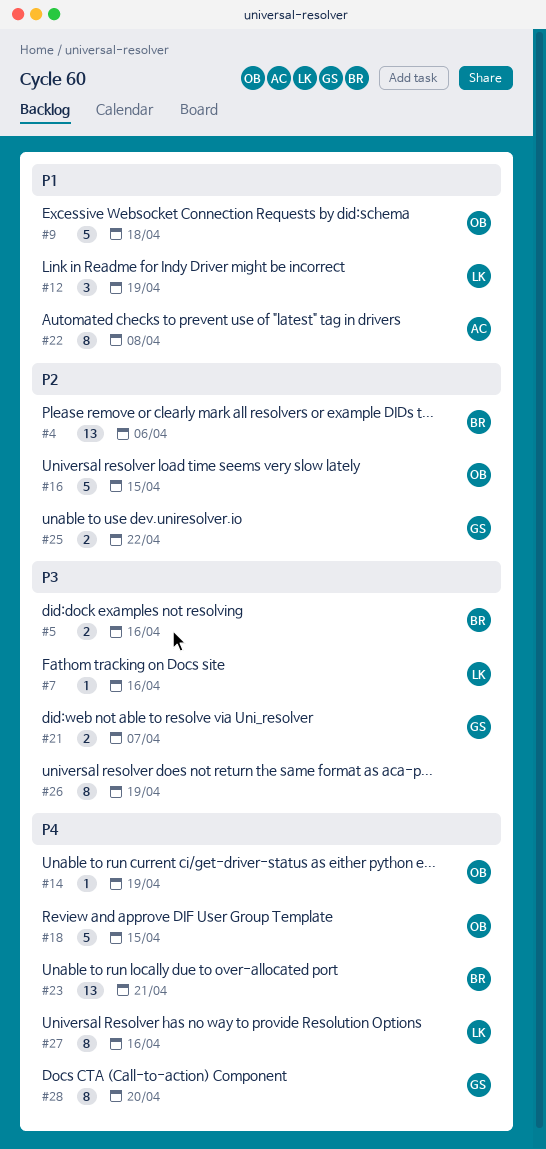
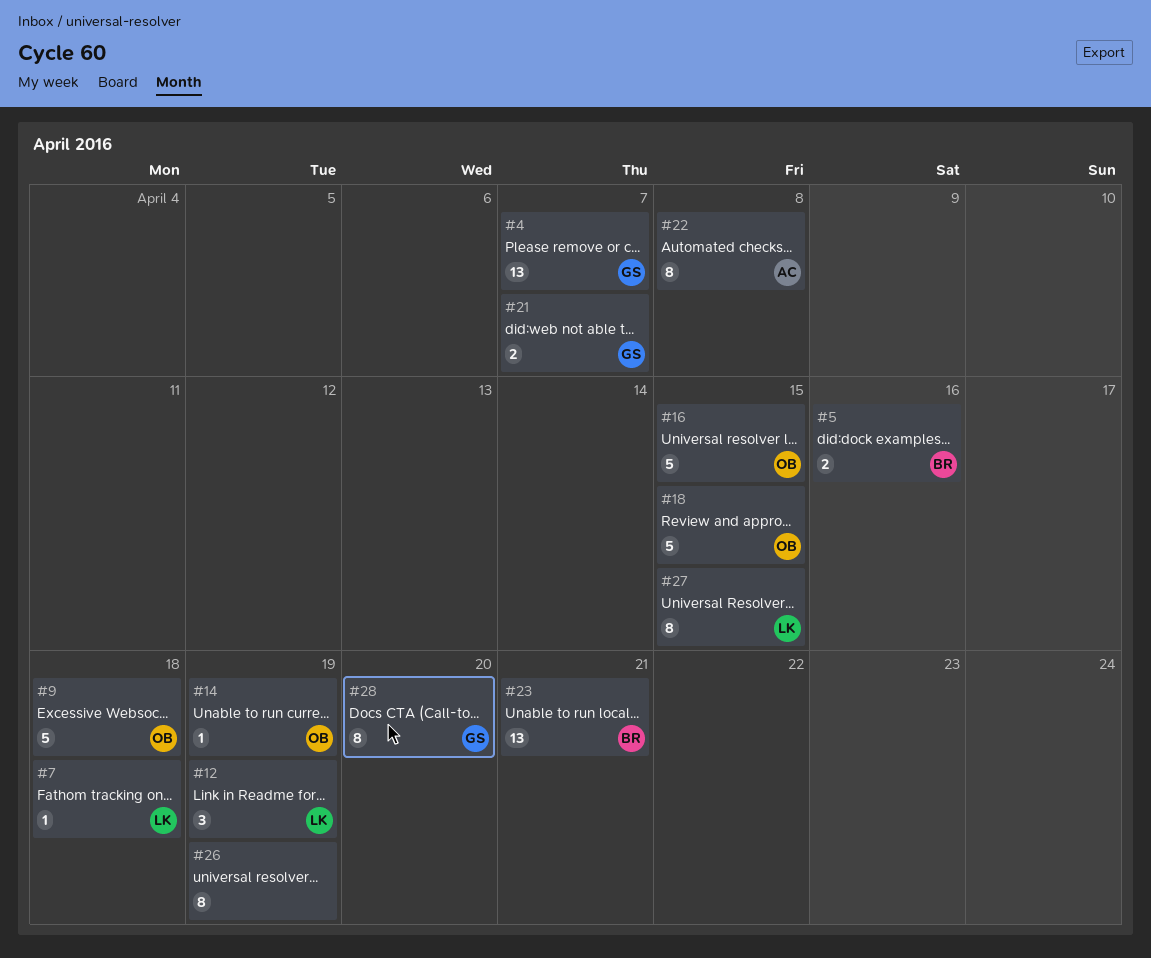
#4, owner: BR -> GS
#4, due: Apr 6 -> Apr 7
#7, due: Apr 16 -> Apr 18
#25: present -> none
#27, due: Apr 16 -> Apr 15

